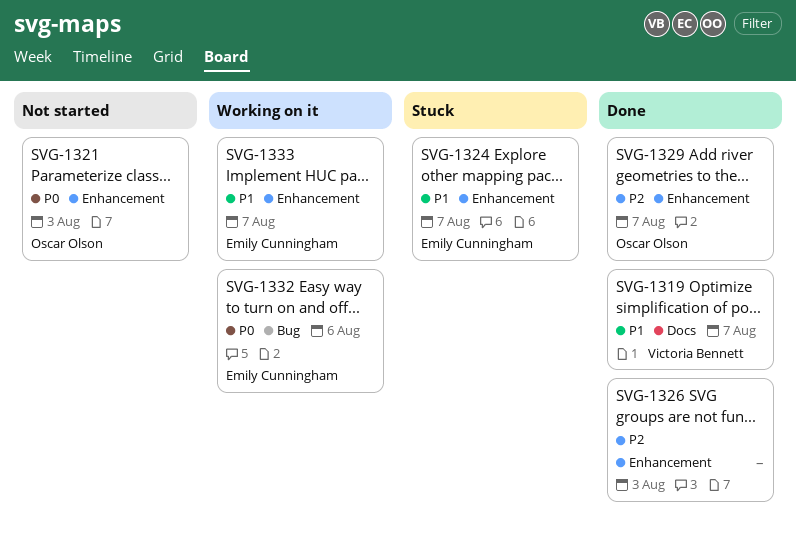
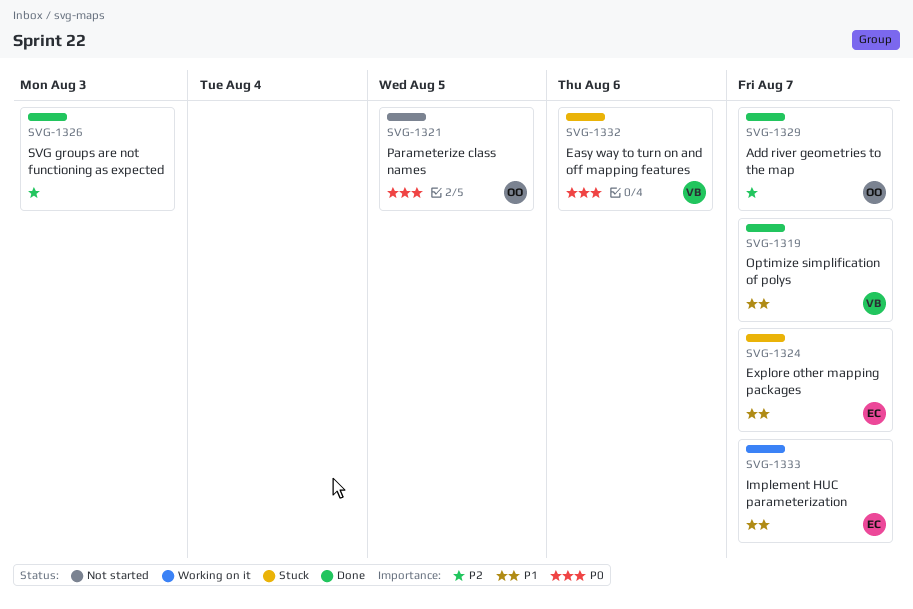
SVG-1321, due: Aug 3 -> Aug 5
SVG-1332, status: Working on it -> Stuck
SVG-1332, owner: Emily Cunningham -> Victoria Bennett

